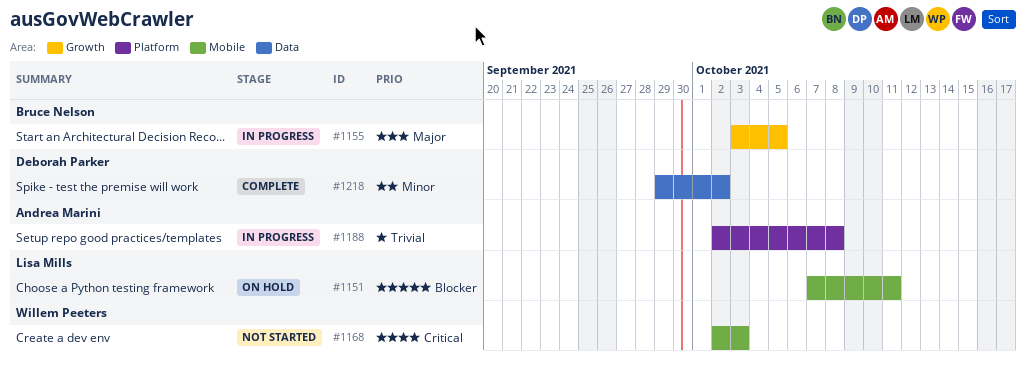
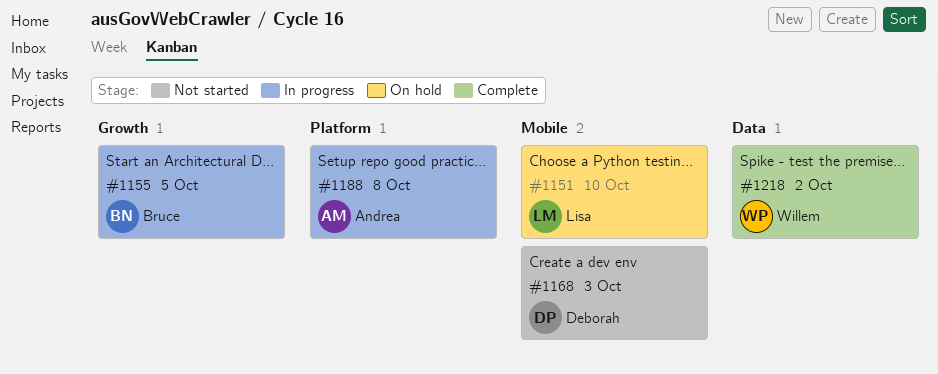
#1151, due: Oct 11 -> Oct 10
#1168, owner: Willem Peeters -> Deborah Parker
#1218, owner: Deborah Parker -> Willem Peeters

